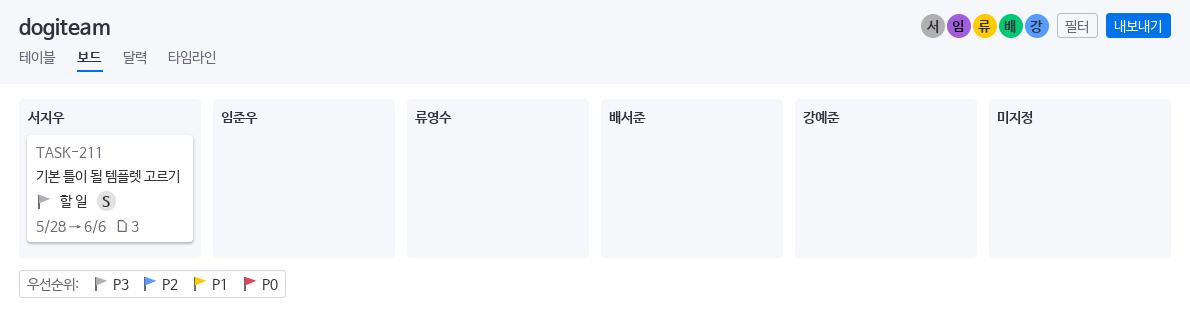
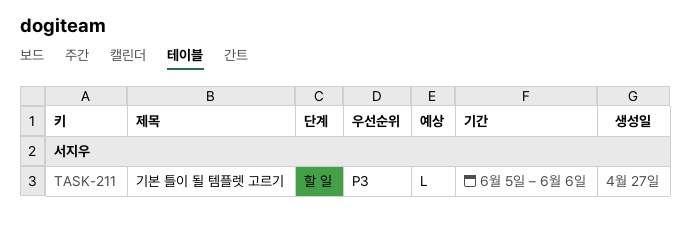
TASK-211, estimate: S -> L
TASK-211, start: May 28 -> Jun 5

